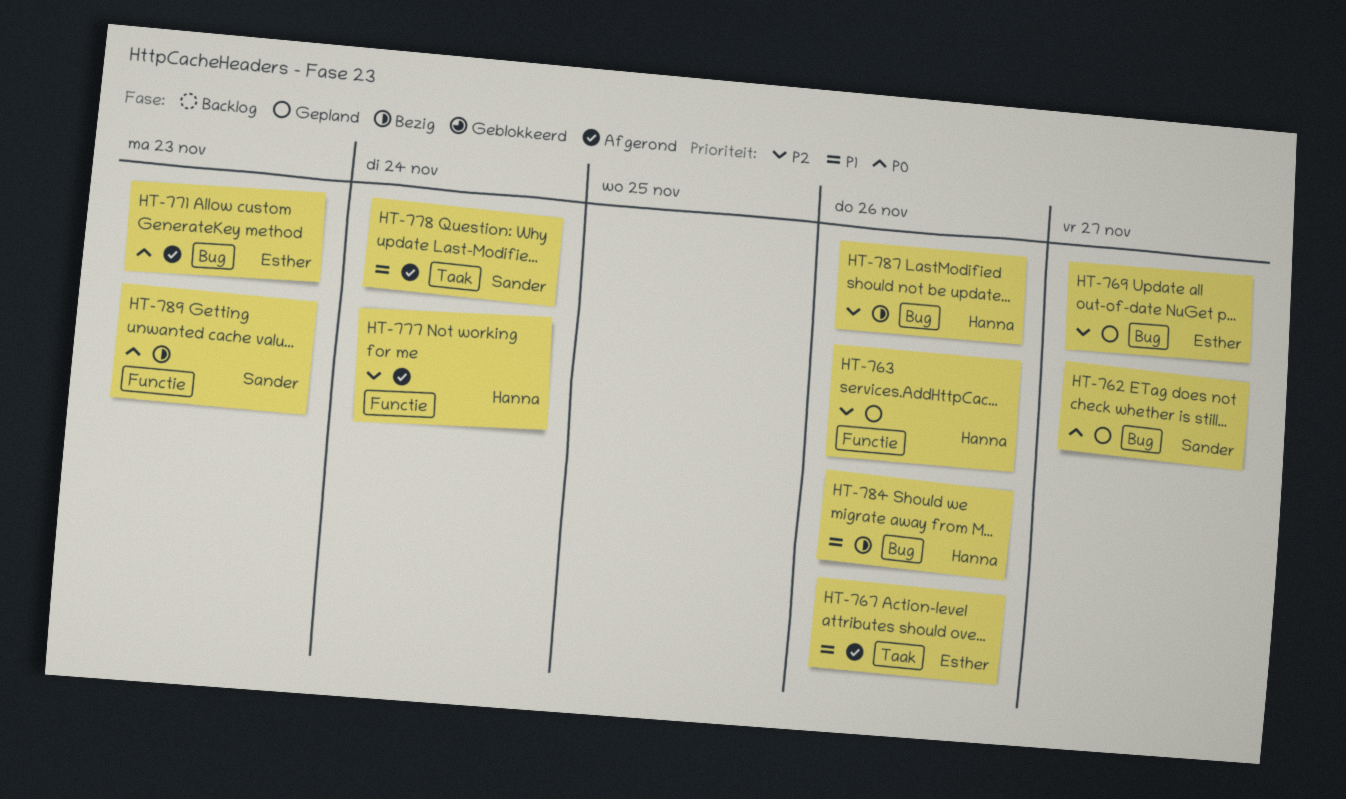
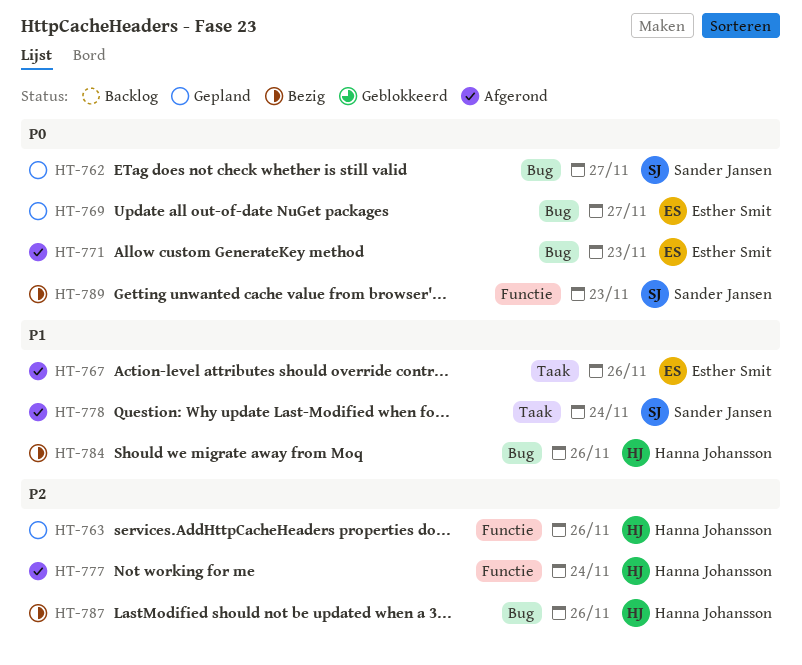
HT-769, priority: P2 -> P0

